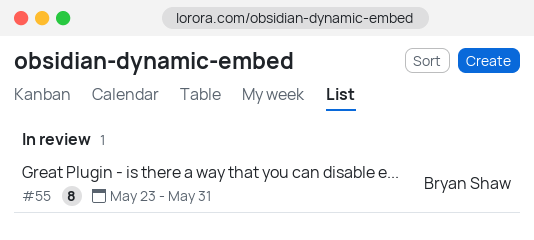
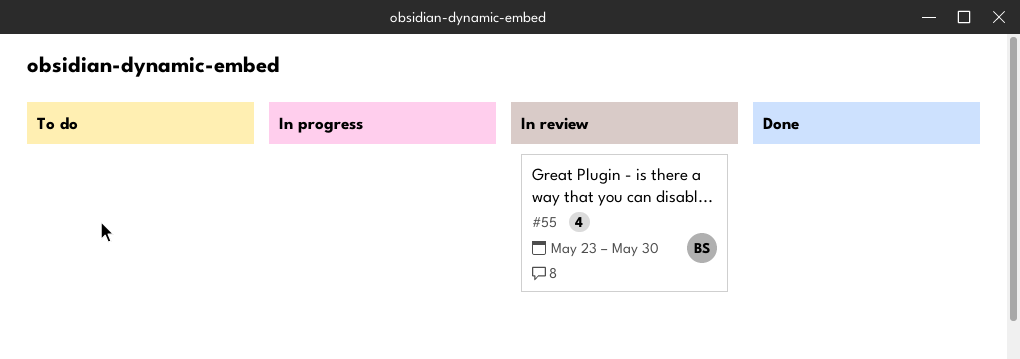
#55, estimate: 8 -> 4
#55, due: May 31 -> May 30

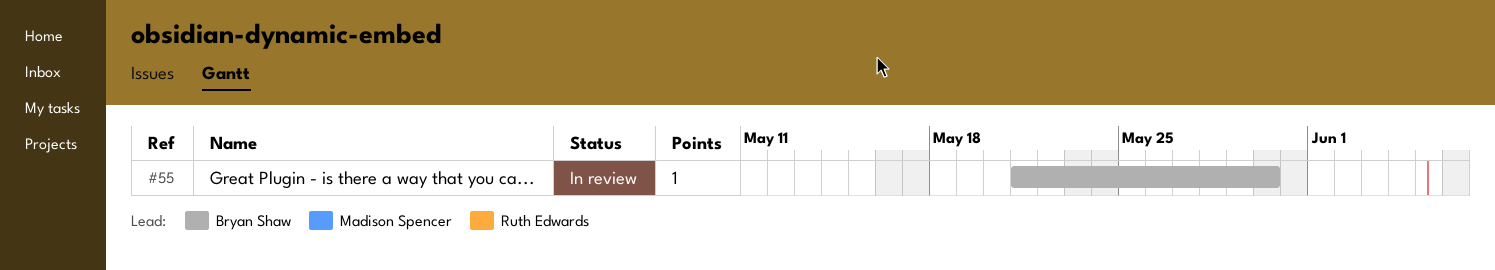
#55, estimate: 4 -> 1
#55, start: May 23 -> May 21

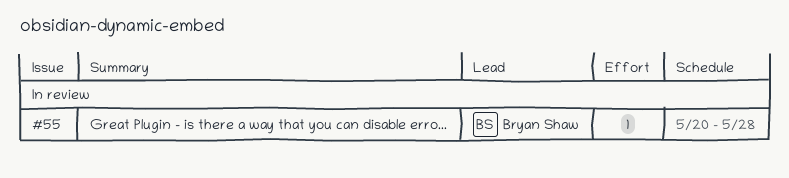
#55, start: May 21 -> May 20
#55, due: May 30 -> May 28

